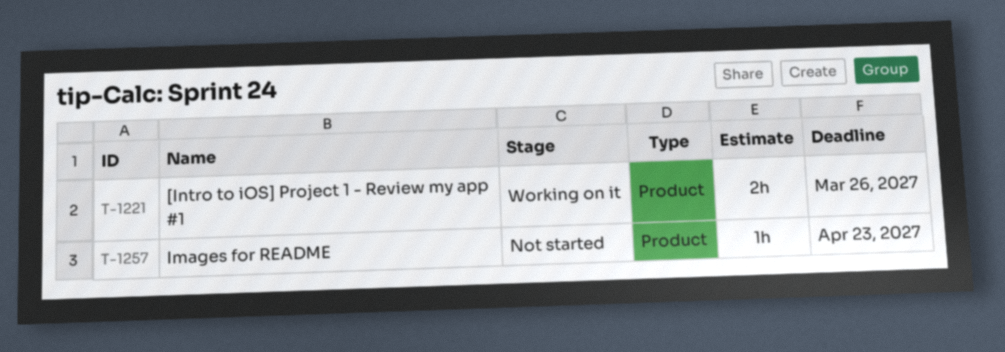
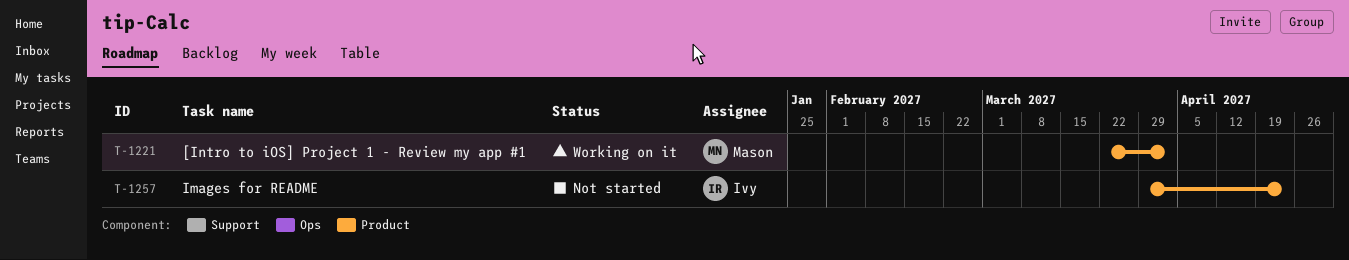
T-1221, due: Mar 26 -> Apr 2

